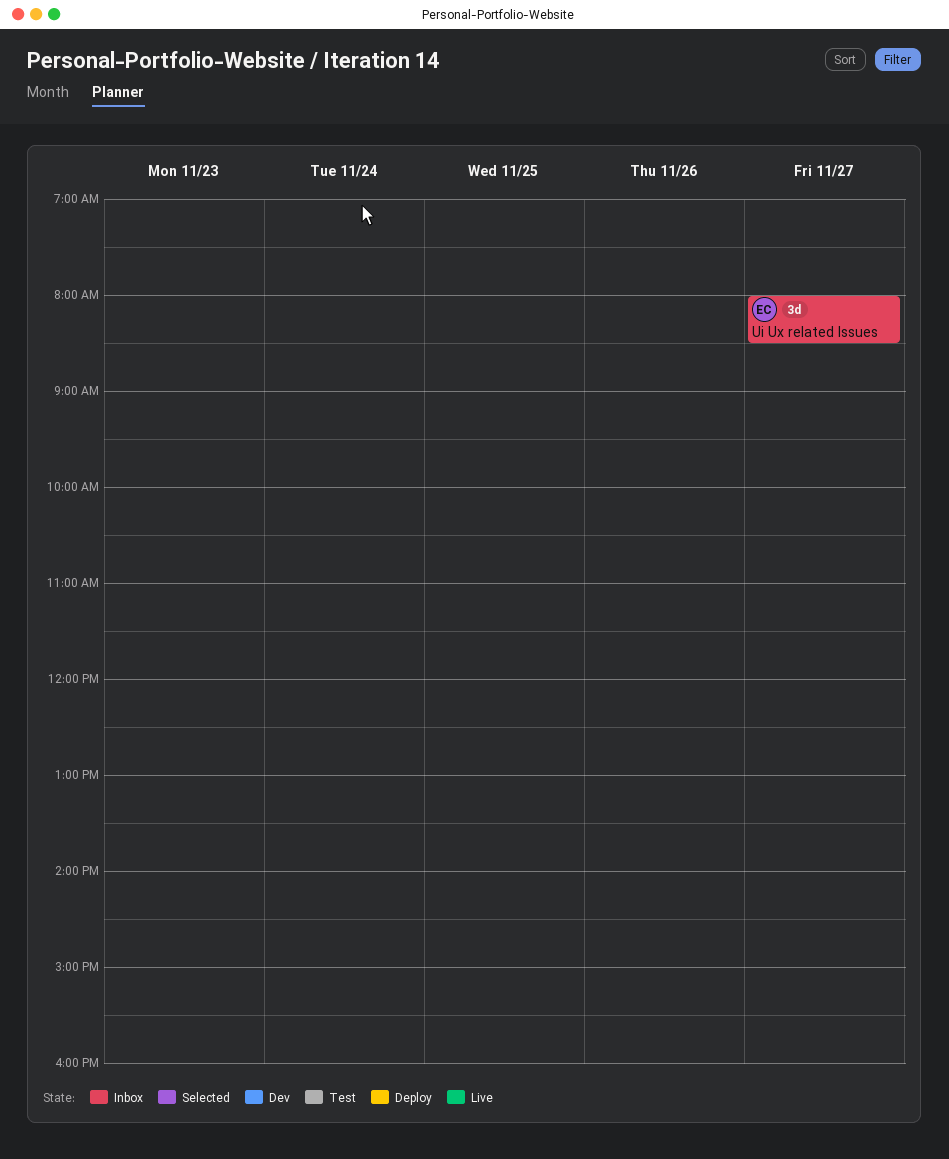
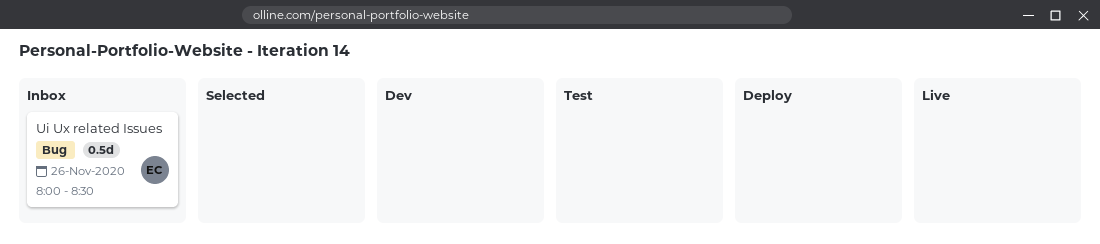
Ui Ux related Issues, estimate: 3d -> 0.5d
Ui Ux related Issues, day: Nov 27 -> Nov 26

